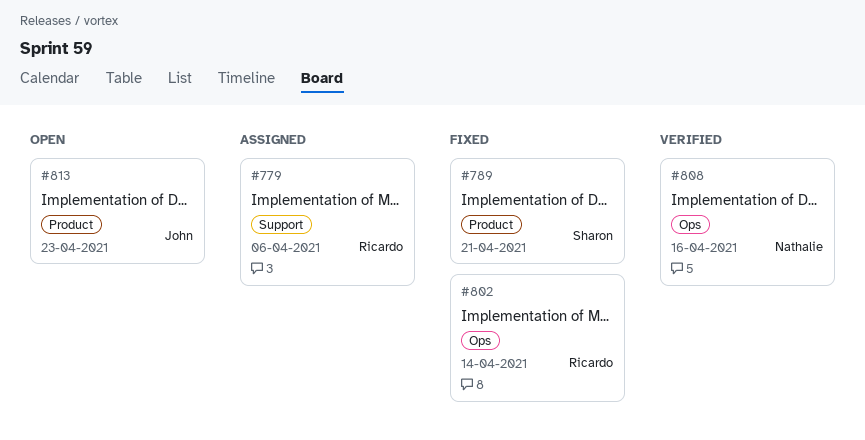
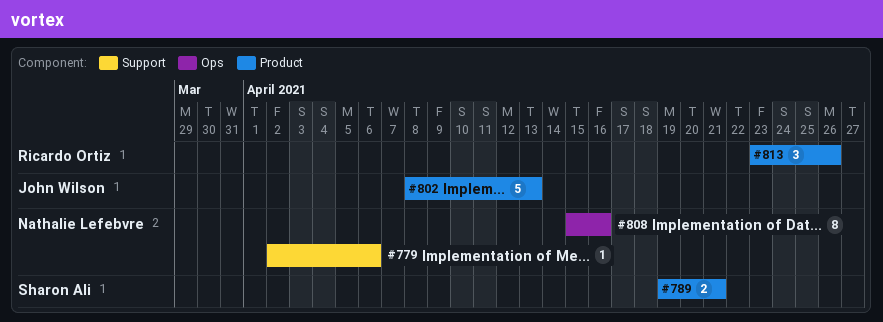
#779, owner: Ricardo Ortiz -> Nathalie Lefebvre
#802, owner: Ricardo Ortiz -> John Wilson
#802, label: Ops -> Product
#802, due: Apr 14 -> Apr 13
#813, owner: John Wilson -> Ricardo Ortiz
#813, due: Apr 23 -> Apr 26

